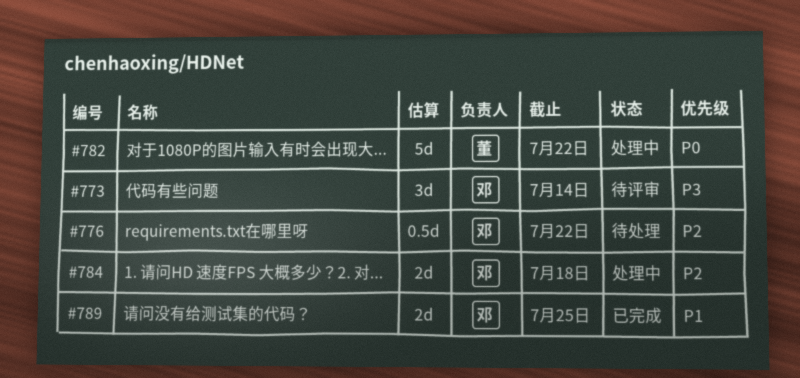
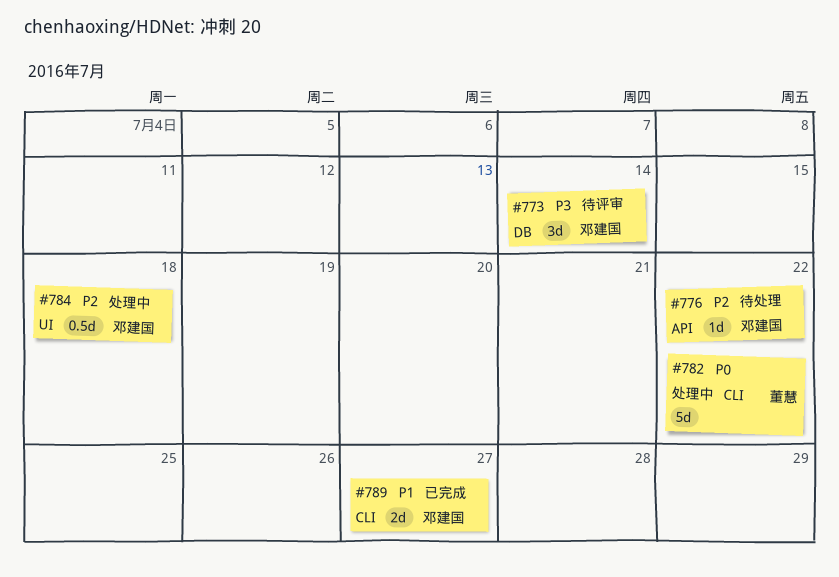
#776, estimate: 0.5d -> 1d
#784, estimate: 2d -> 0.5d
#789, due: Jul 25 -> Jul 27

